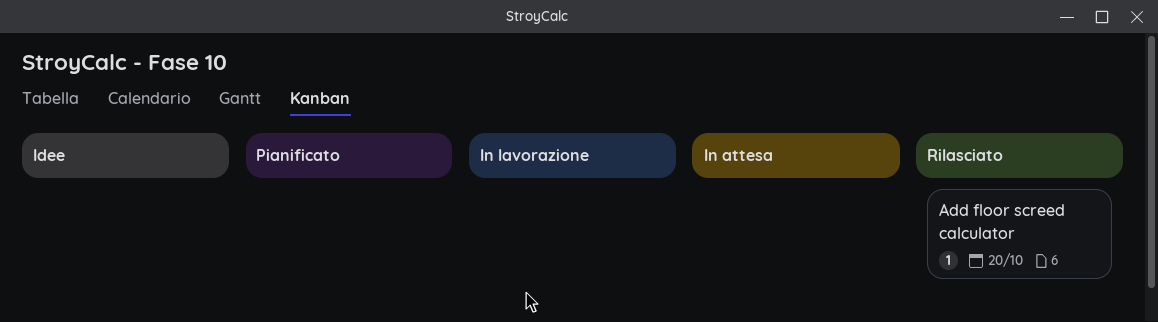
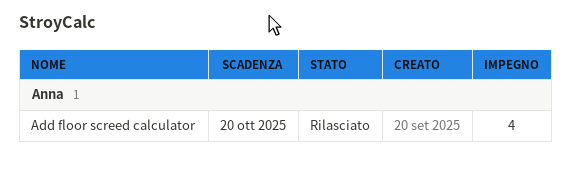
Add floor screed calculator, estimate: 1 -> 4

